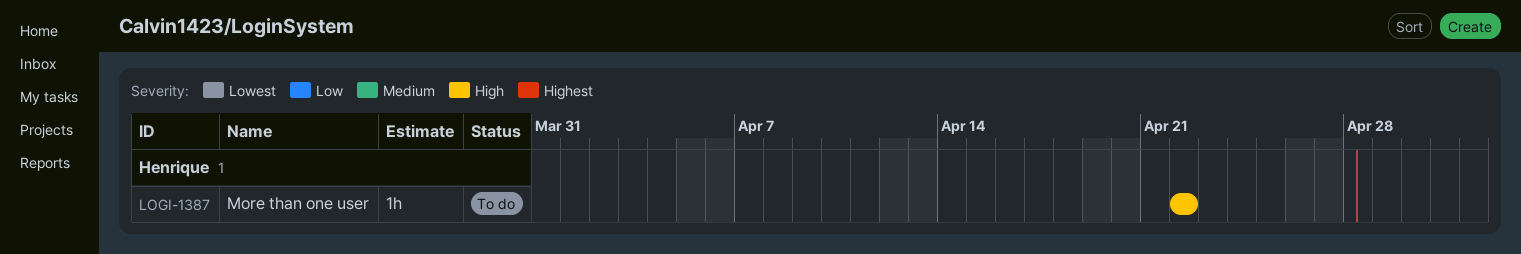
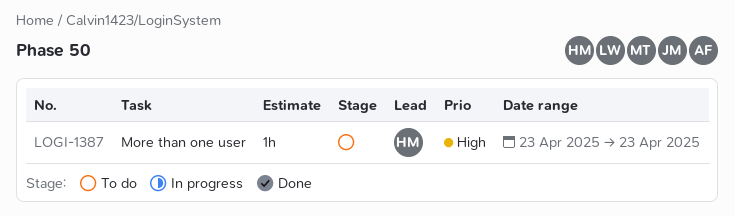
LOGI-1387, start: Apr 22 -> Apr 23
LOGI-1387, due: Apr 22 -> Apr 23

